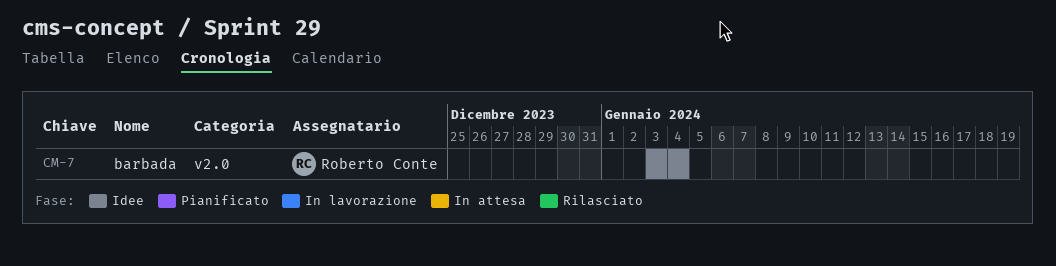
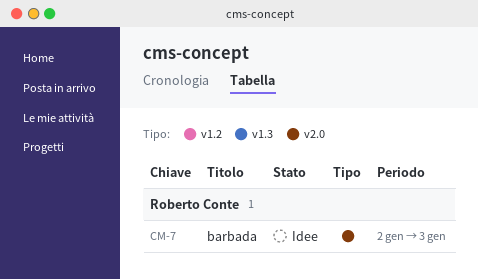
CM-7, start: Jan 3 -> Jan 2
CM-7, due: Jan 4 -> Jan 3

